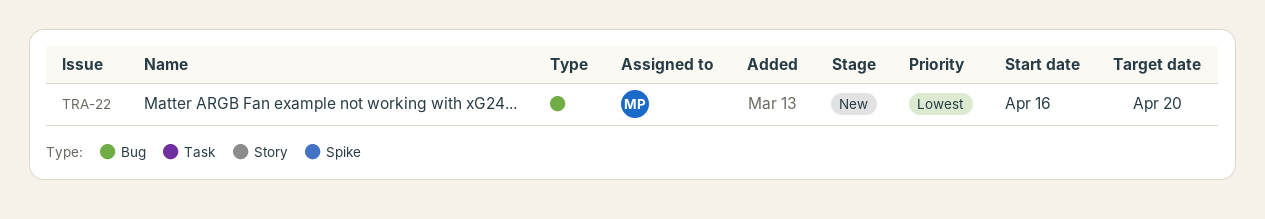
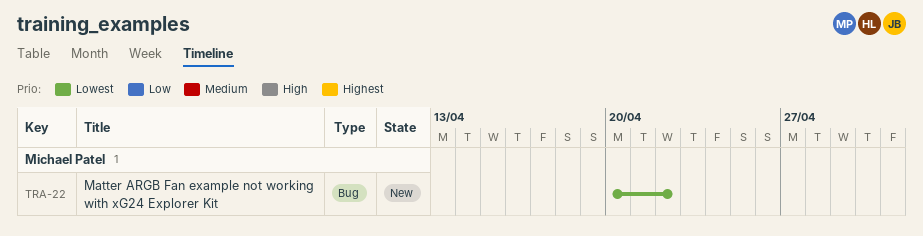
TRA-22, start: Apr 16 -> Apr 20
TRA-22, due: Apr 20 -> Apr 22

